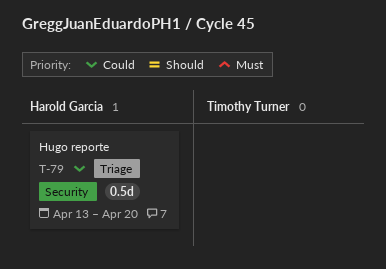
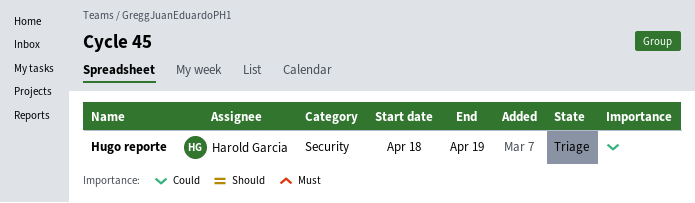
Hugo reporte, start: Apr 13 -> Apr 18
Hugo reporte, due: Apr 20 -> Apr 19

